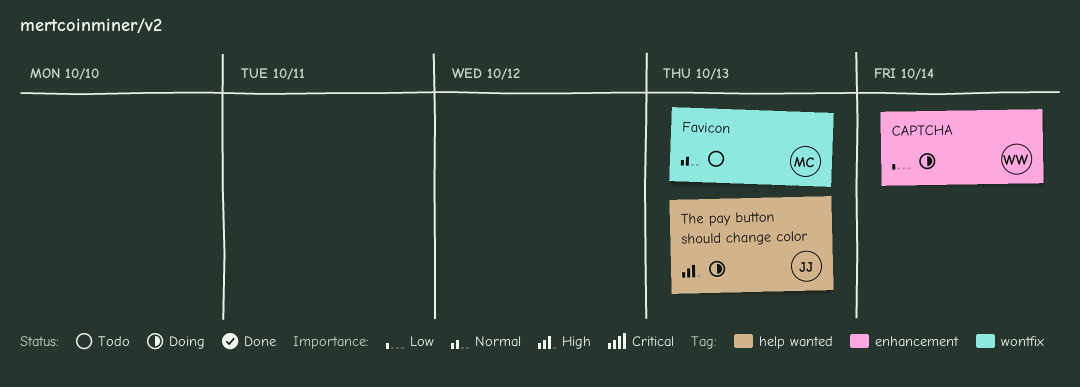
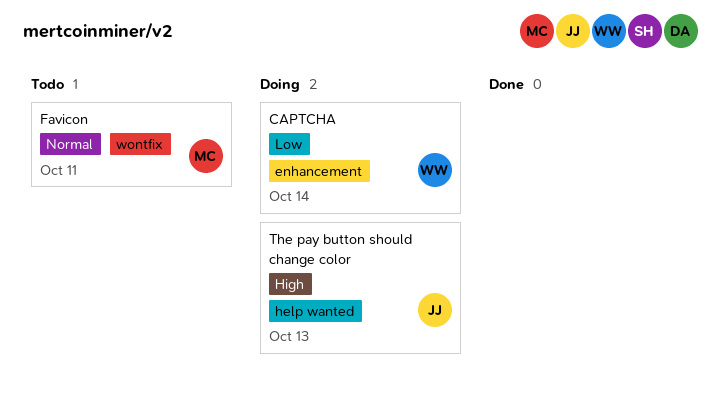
Favicon, due: Oct 13 -> Oct 11

